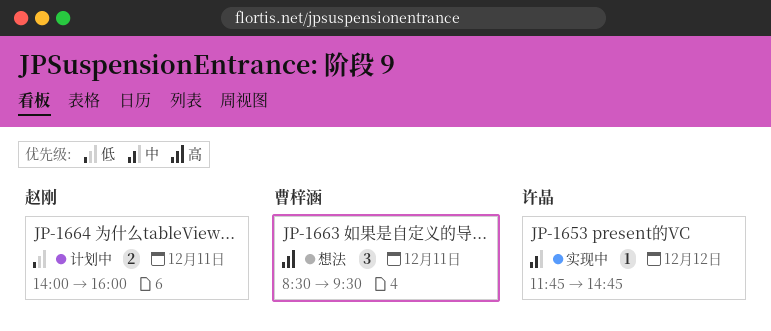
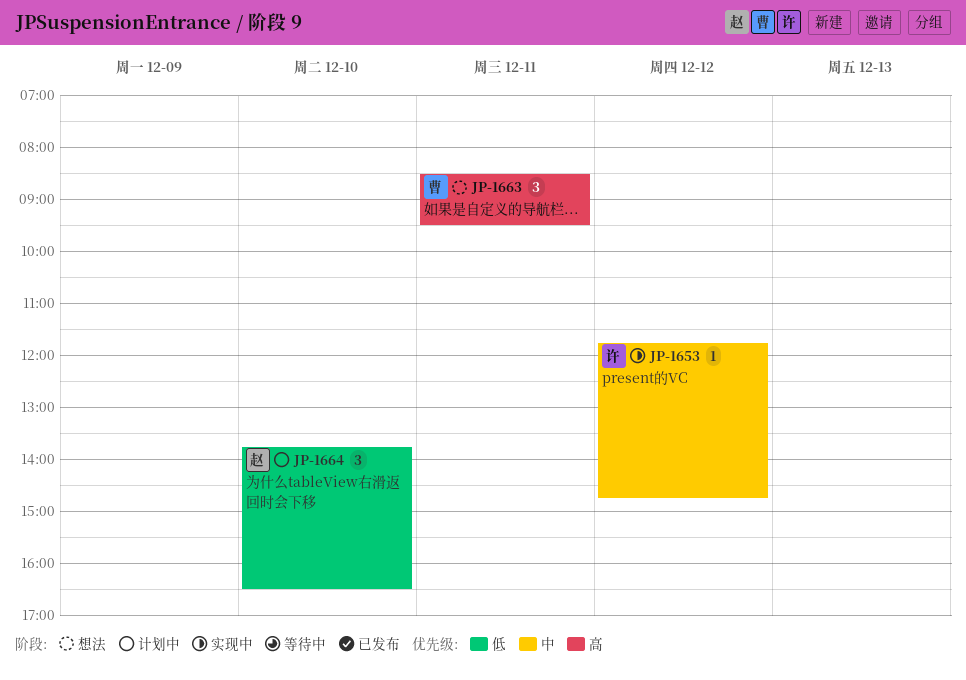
JP-1664, estimate: 2 -> 3
JP-1664, day: Dec 11 -> Dec 10
JP-1664, begins: 14:00 -> 13:45
JP-1664, ends: 16:00 -> 16:30

